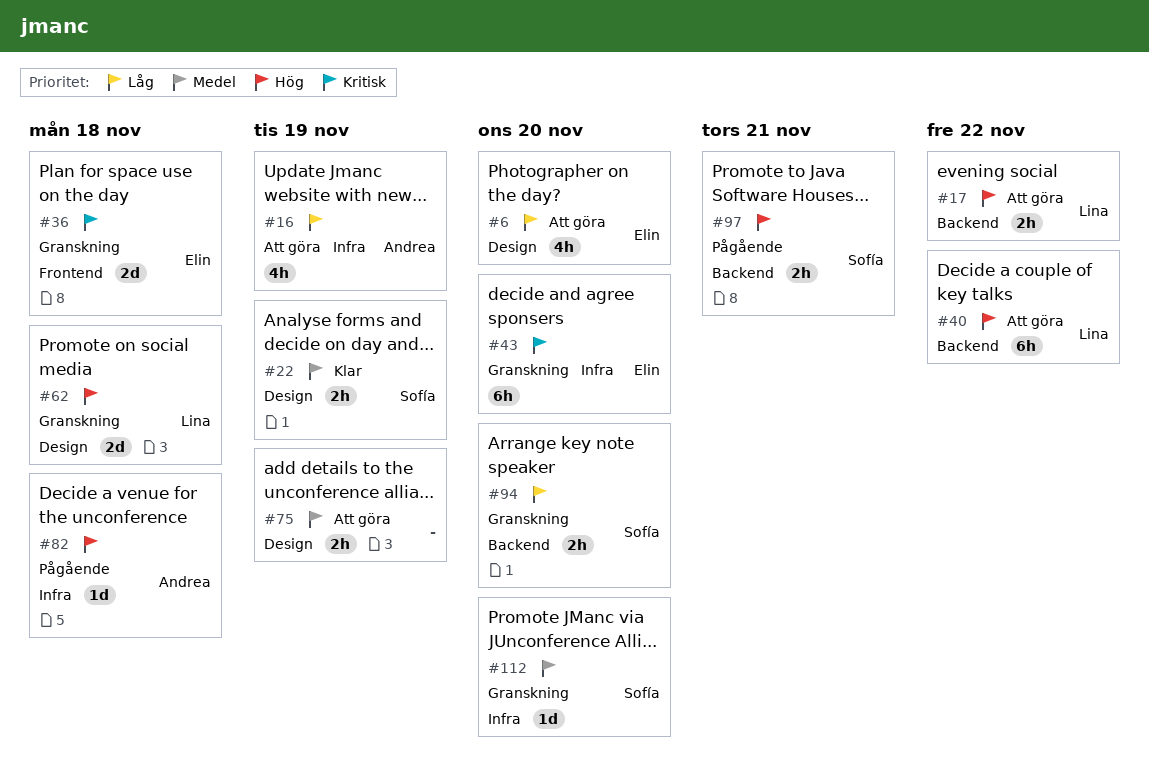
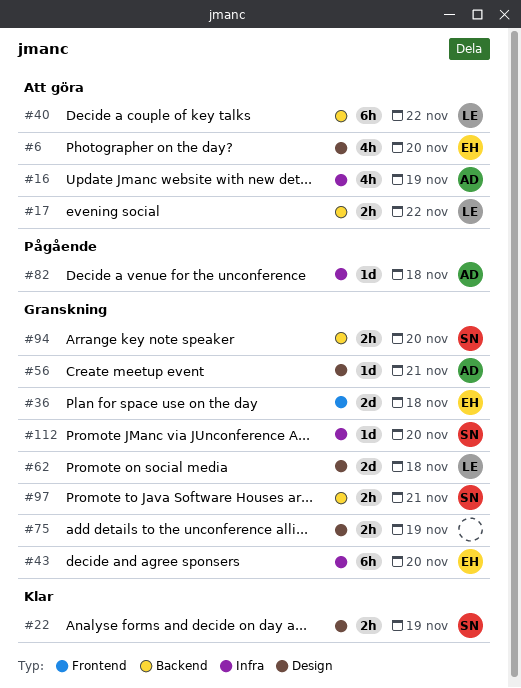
#56: none -> present
#75, status: Att göra -> Granskning
#97, status: Pågående -> Granskning

